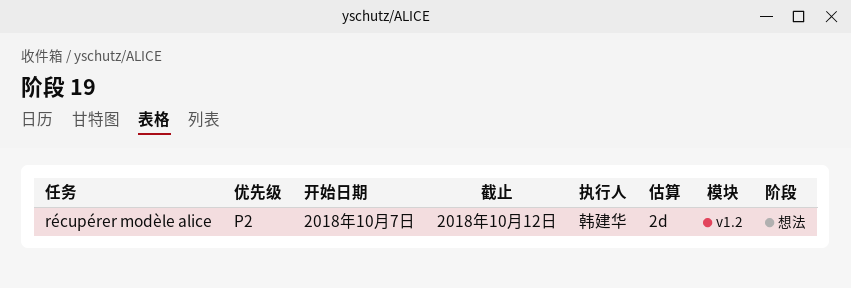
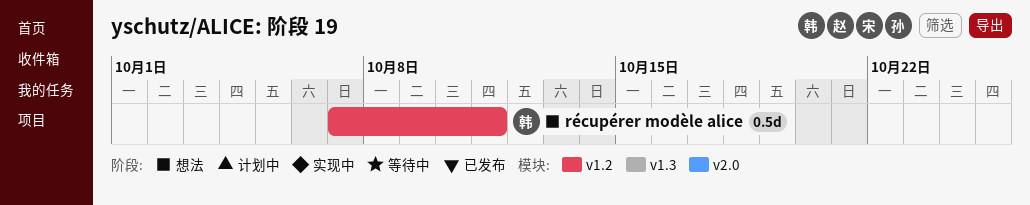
récupérer modèle alice, estimate: 2d -> 0.5d
récupérer modèle alice, due: Oct 12 -> Oct 11

